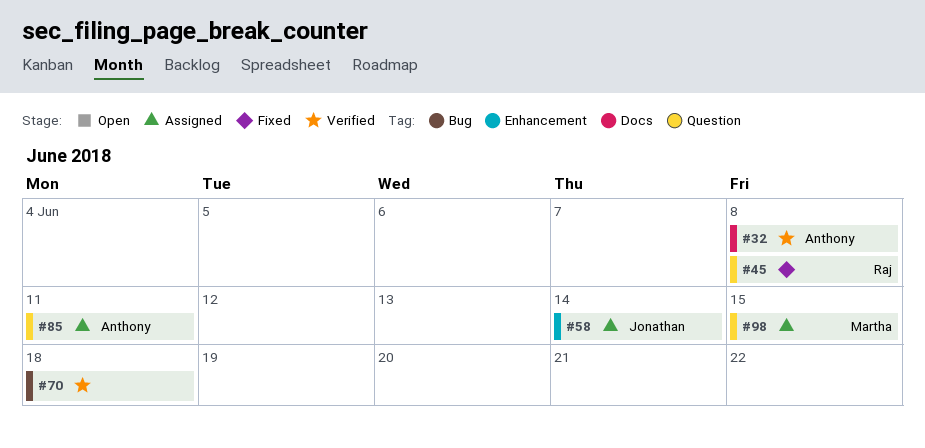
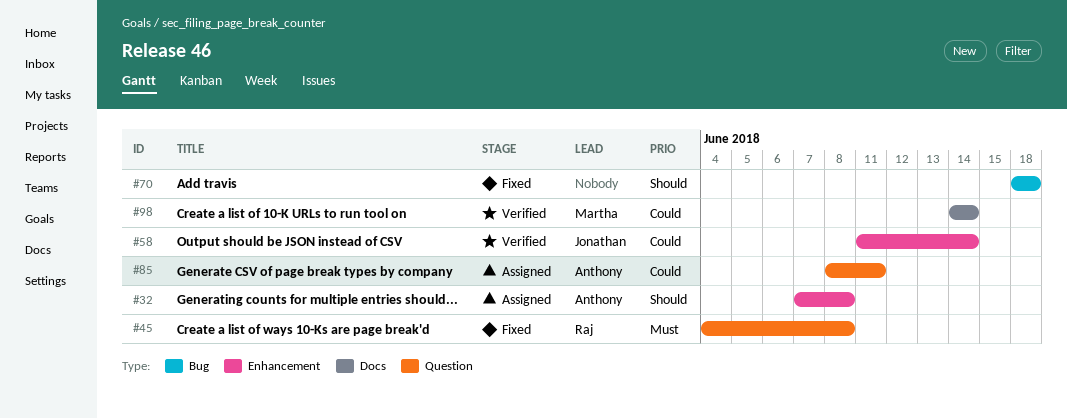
#32, status: Verified -> Assigned
#32, label: Docs -> Enhancement
#58, status: Assigned -> Verified
#70, status: Verified -> Fixed
#98, status: Assigned -> Verified
#98, label: Question -> Docs
#98, due: Jun 15 -> Jun 14

